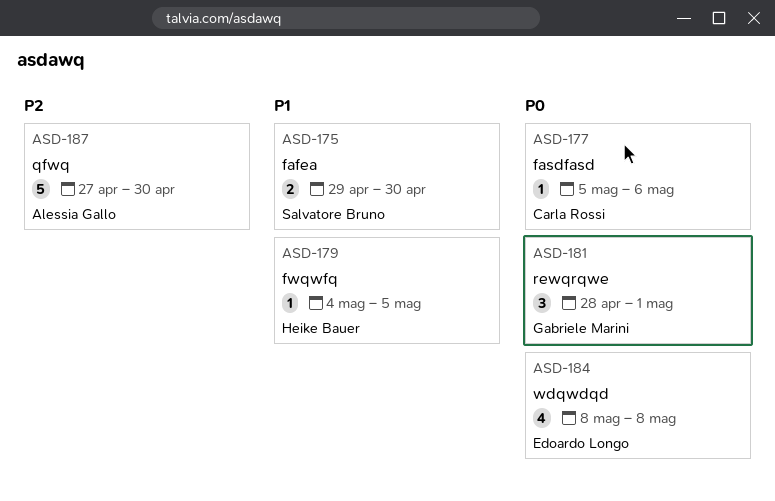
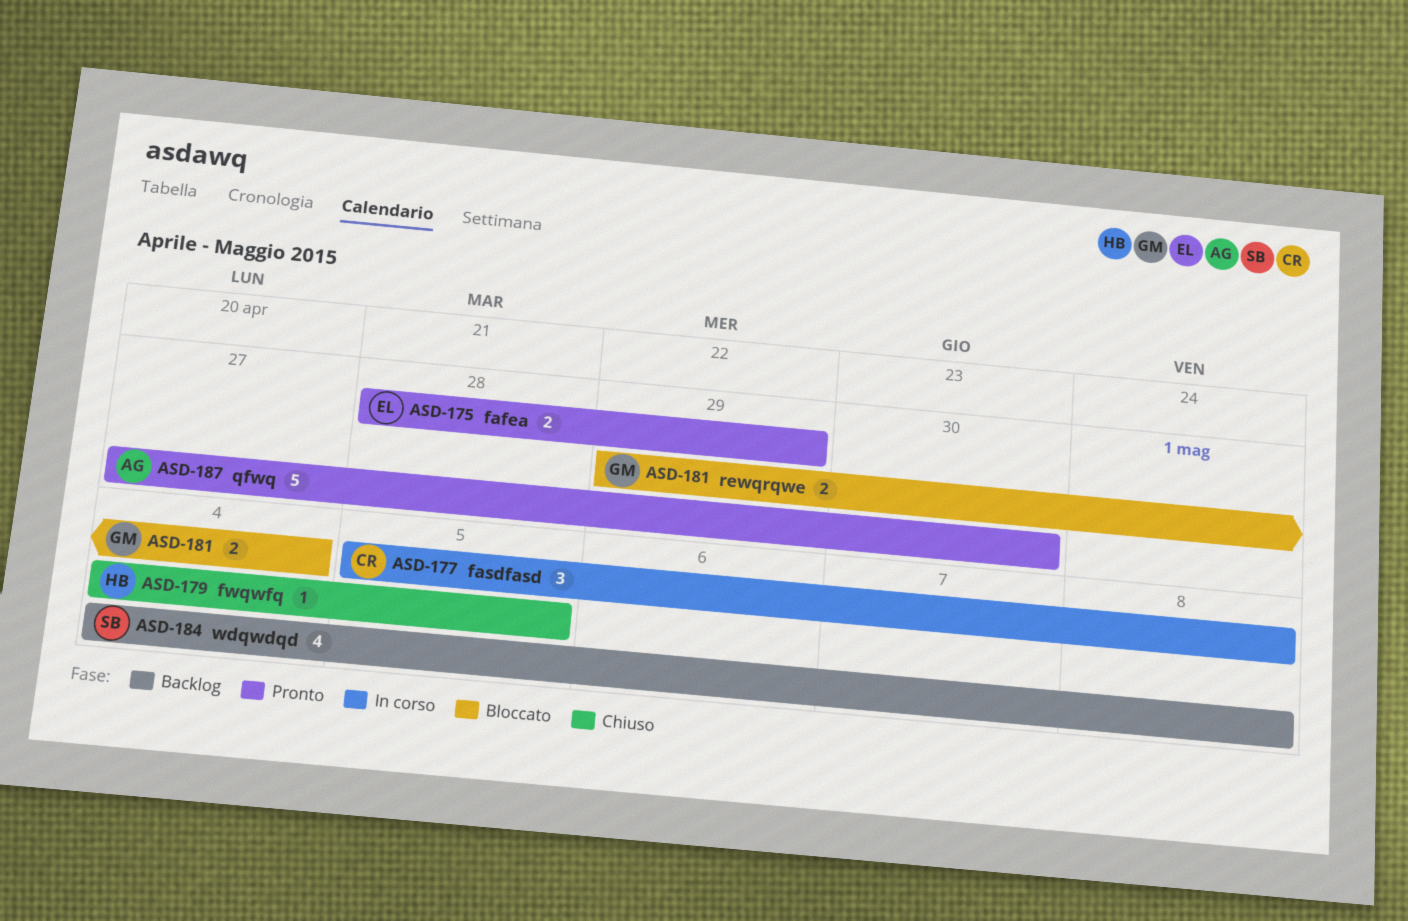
ASD-175, owner: Salvatore Bruno -> Edoardo Longo
ASD-175, start: Apr 29 -> Apr 28
ASD-175, due: Apr 30 -> Apr 29
ASD-177, estimate: 1 -> 3
ASD-177, due: May 6 -> May 8
ASD-181, estimate: 3 -> 2
ASD-181, start: Apr 28 -> Apr 29
ASD-181, due: May 1 -> May 4
ASD-184, owner: Edoardo Longo -> Salvatore Bruno
ASD-184, start: May 8 -> May 4

